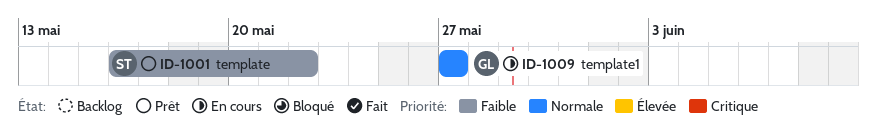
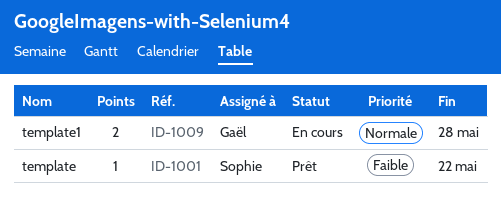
ID-1009, due: May 27 -> May 28

